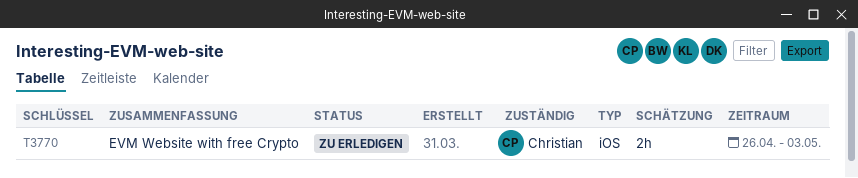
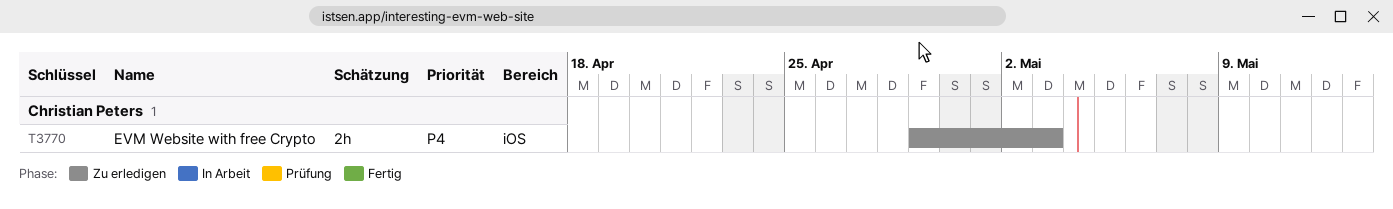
T3770, start: Apr 26 -> Apr 29

